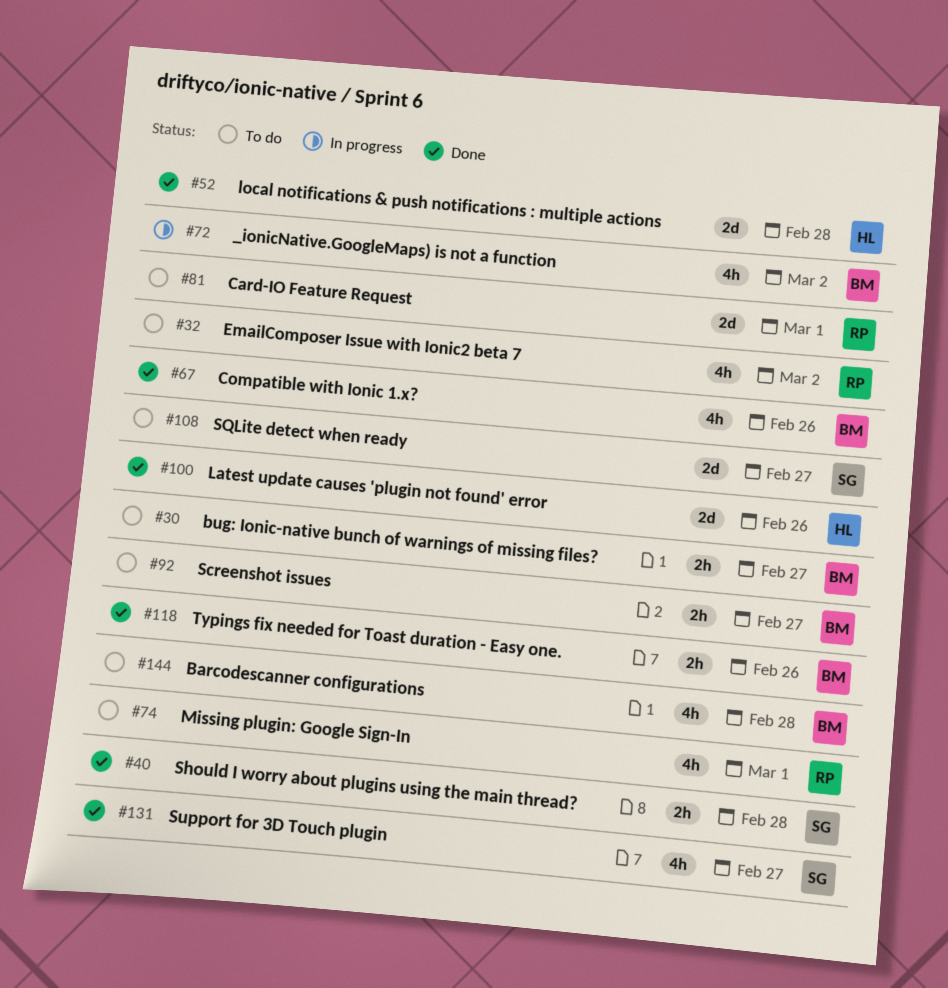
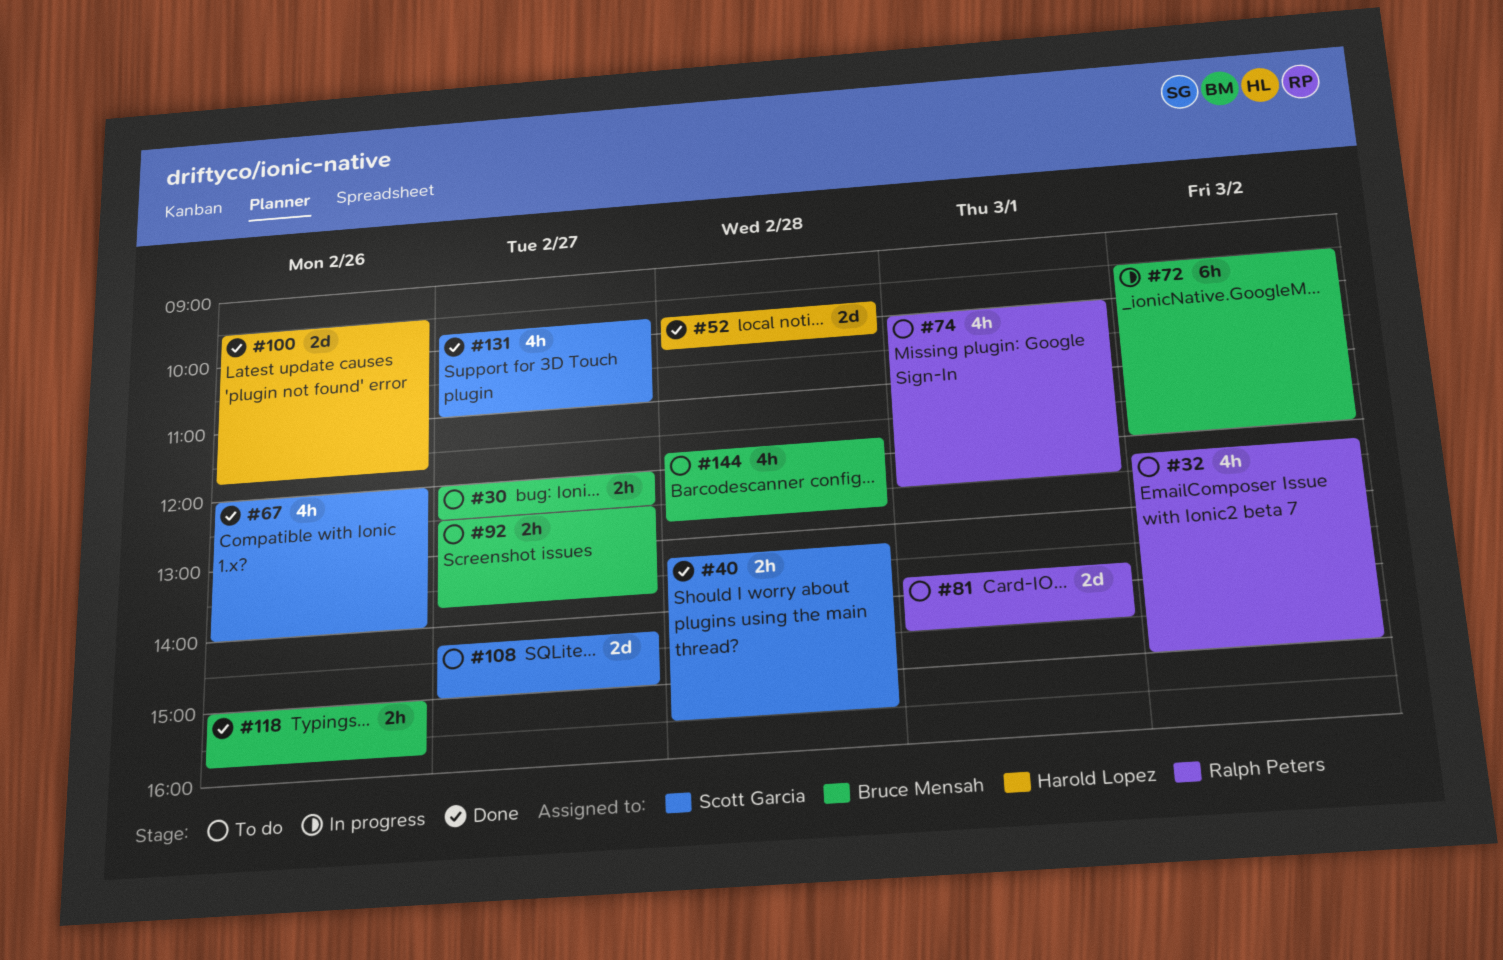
#67, owner: Bruce Mensah -> Scott Garcia
#72, estimate: 4h -> 6h

